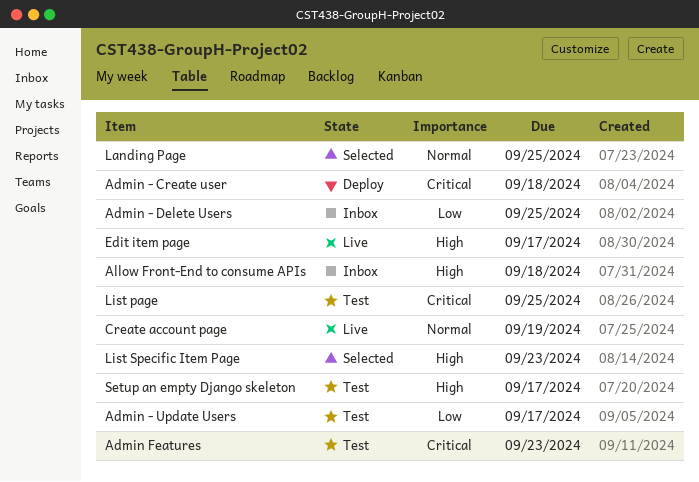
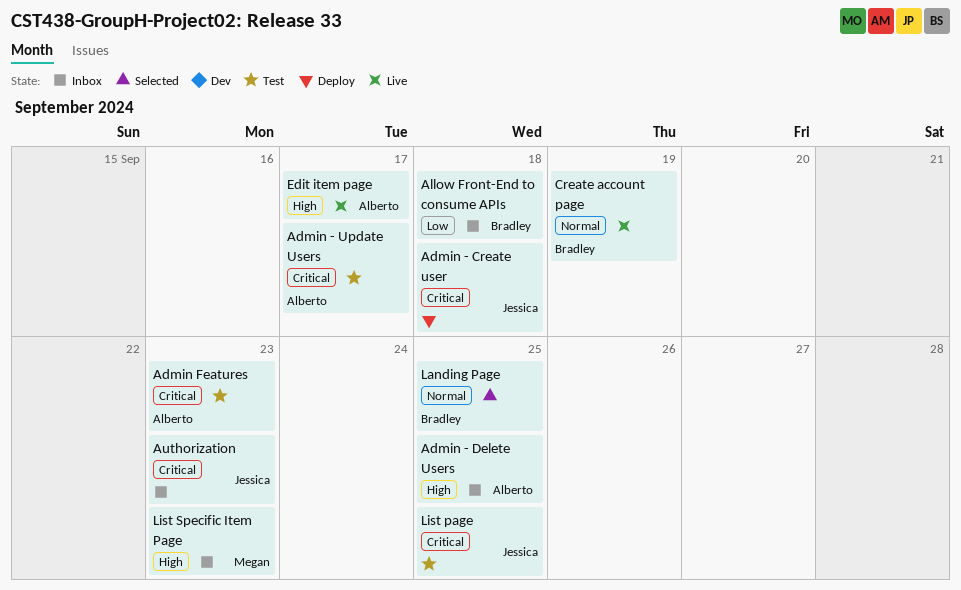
Admin - Delete Users, priority: Low -> High
Admin - Update Users, priority: Low -> Critical
Allow Front-End to consume APIs, priority: High -> Low
Authorization: none -> present
List Specific Item Page, status: Selected -> Inbox
Setup an empty Django skeleton: present -> none

